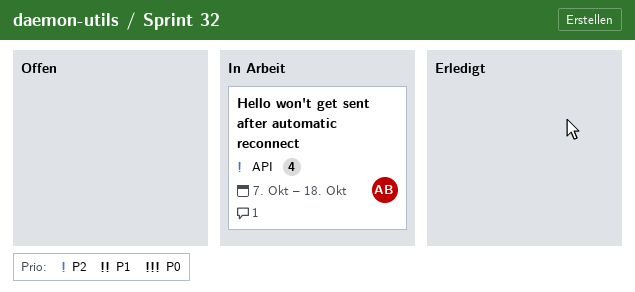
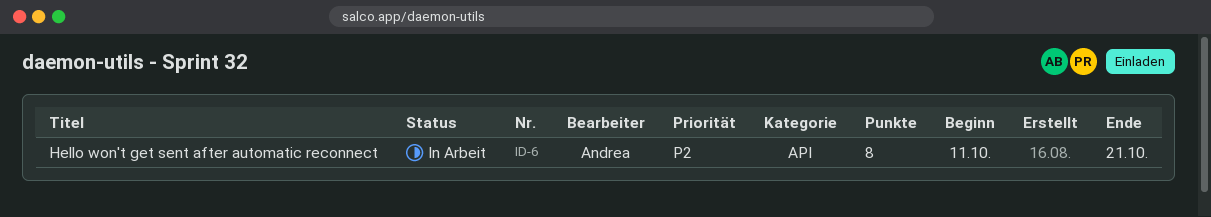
Hello won't get sent after automatic reconnect, estimate: 4 -> 8
Hello won't get sent after automatic reconnect, start: Oct 7 -> Oct 11
Hello won't get sent after automatic reconnect, due: Oct 18 -> Oct 21

